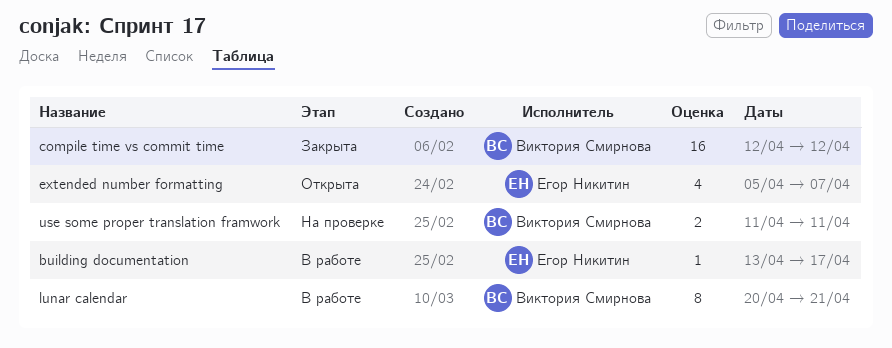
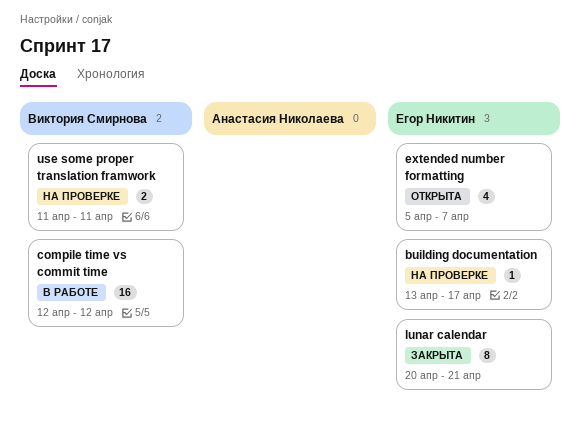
building documentation, status: В работе -> На проверке
compile time vs commit time, status: Закрыта -> В работе
lunar calendar, status: В работе -> Закрыта
lunar calendar, owner: Виктория Смирнова -> Егор Никитин

